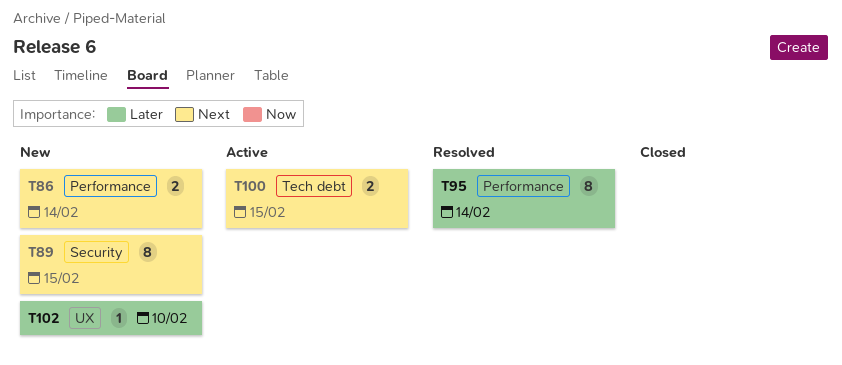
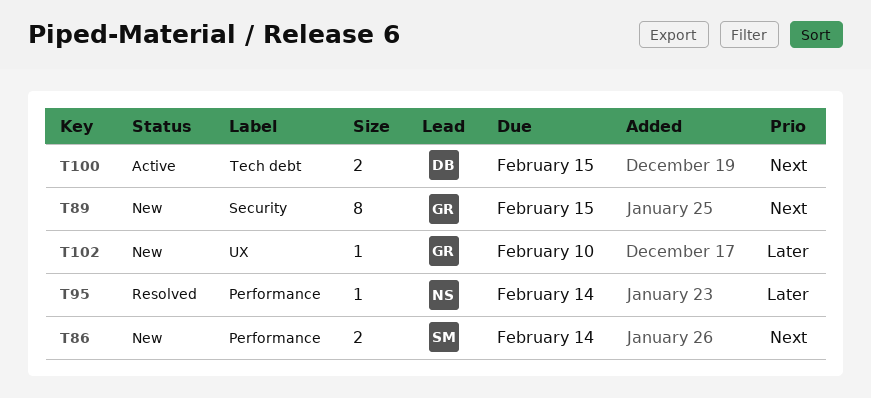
T95, estimate: 8 -> 1

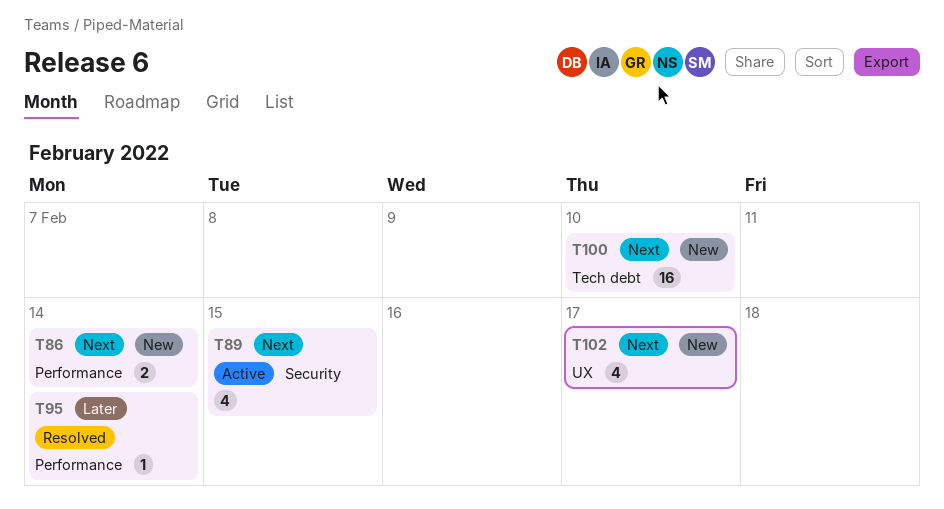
T89, status: New -> Active
T89, estimate: 8 -> 4
T100, status: Active -> New
T100, estimate: 2 -> 16
T100, due: Feb 15 -> Feb 10
T102, priority: Later -> Next
T102, estimate: 1 -> 4
T102, due: Feb 10 -> Feb 17

